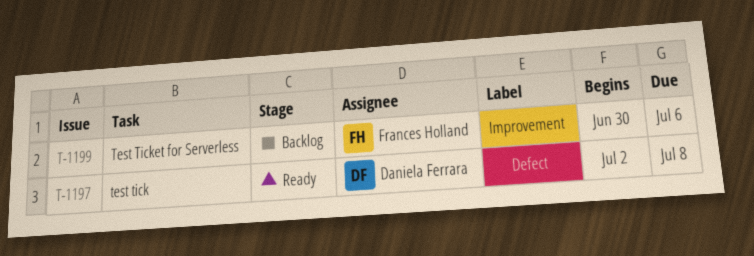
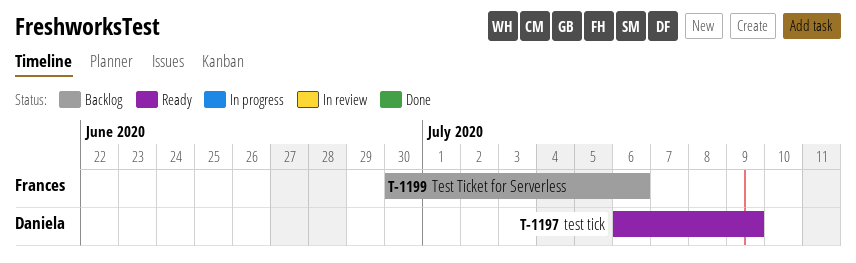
T-1197, start: Jul 2 -> Jul 6
T-1197, due: Jul 8 -> Jul 9

